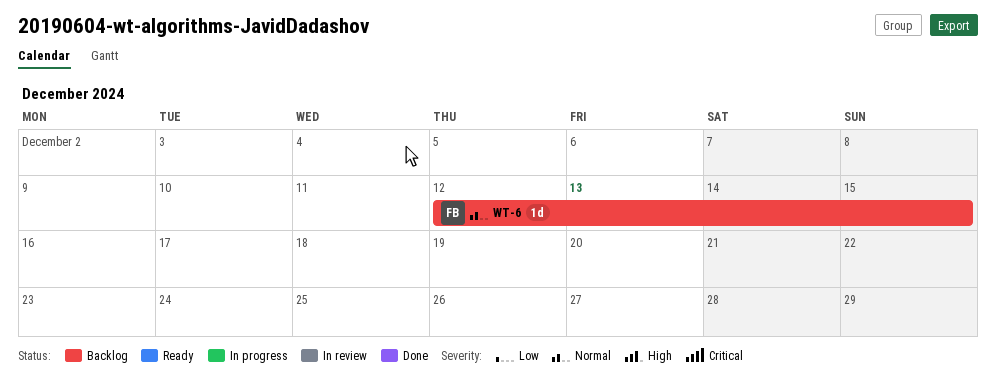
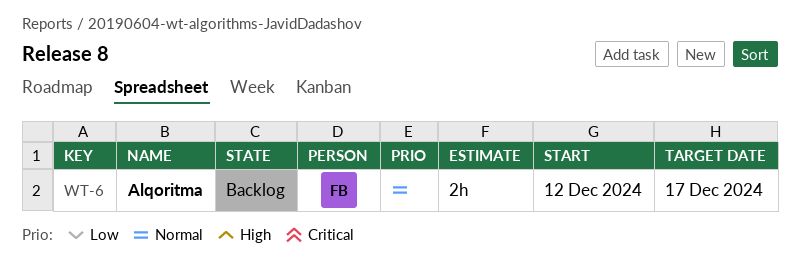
WT-6, estimate: 1d -> 2h
WT-6, due: Dec 15 -> Dec 17

